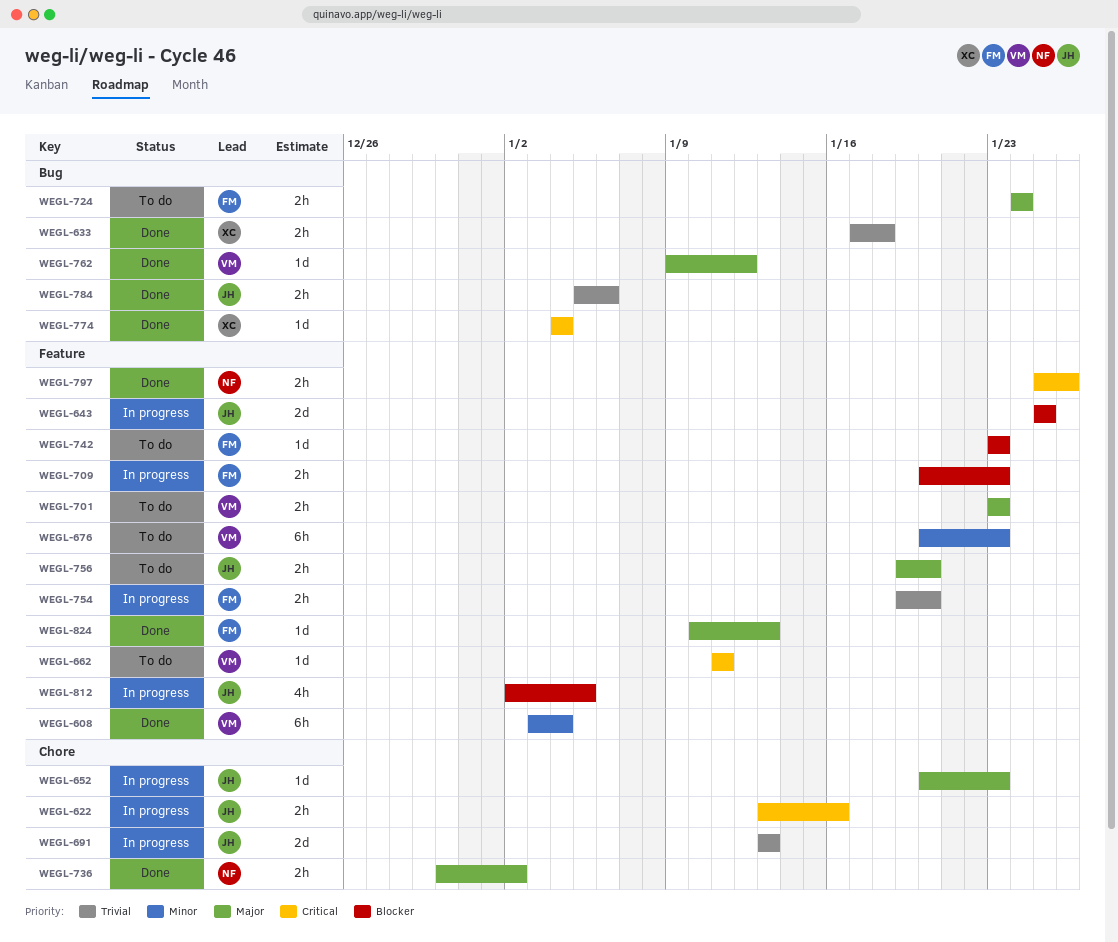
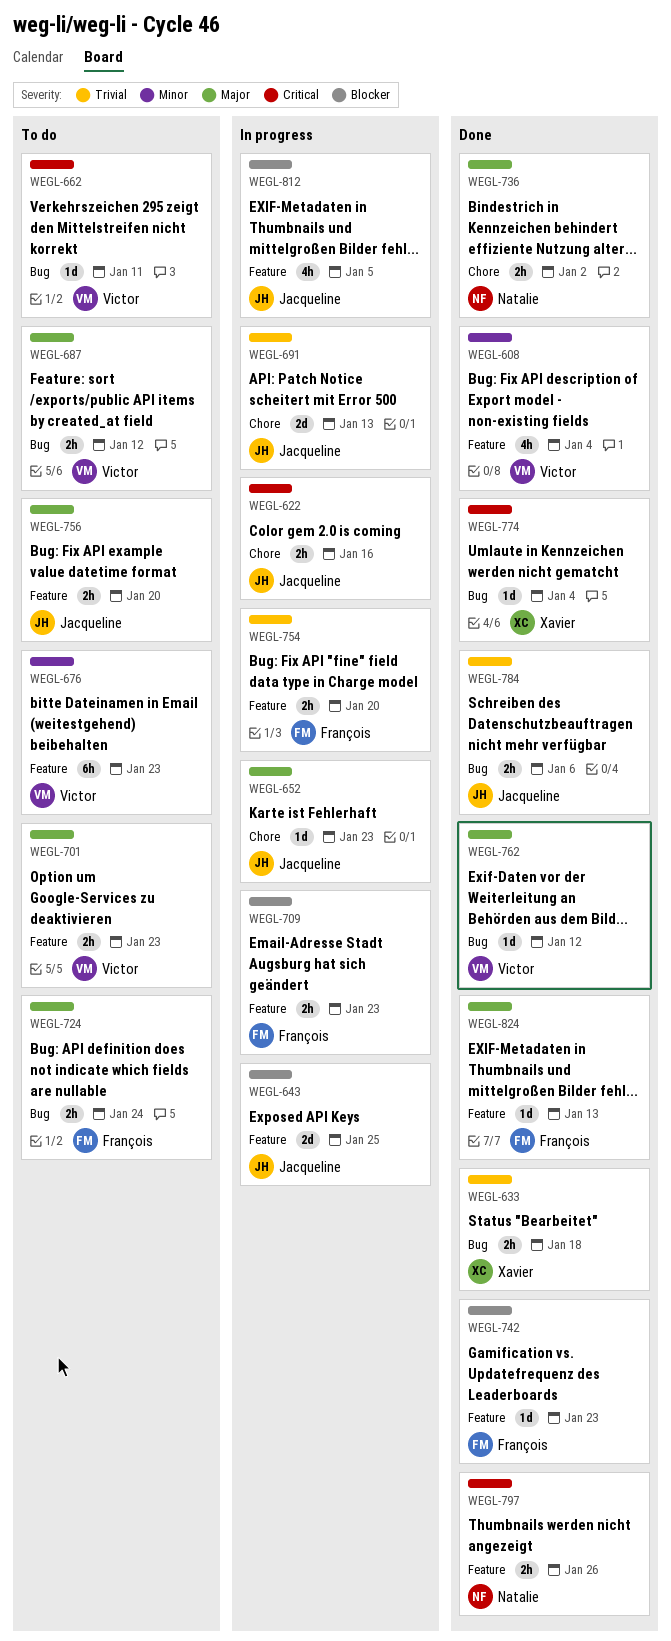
WEGL-608, estimate: 6h -> 4h
WEGL-662, label: Feature -> Bug
WEGL-687: none -> present
WEGL-742, status: To do -> Done

